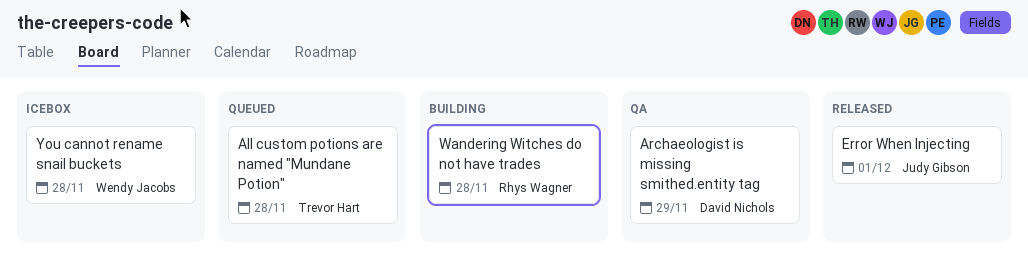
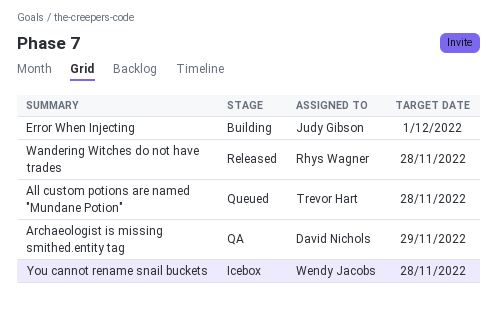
Error When Injecting, status: Released -> Building
Wandering Witches do not have trades, status: Building -> Released

